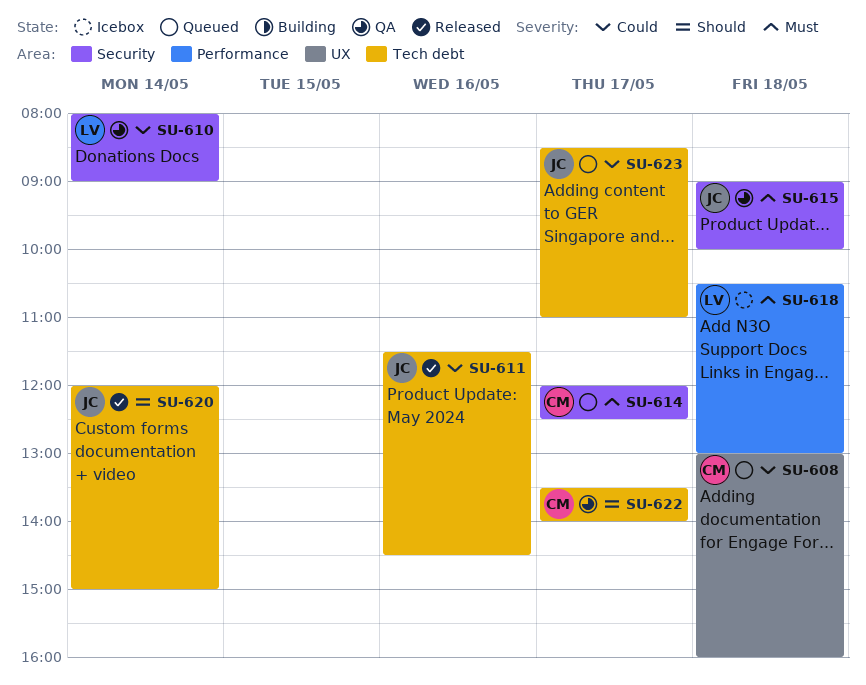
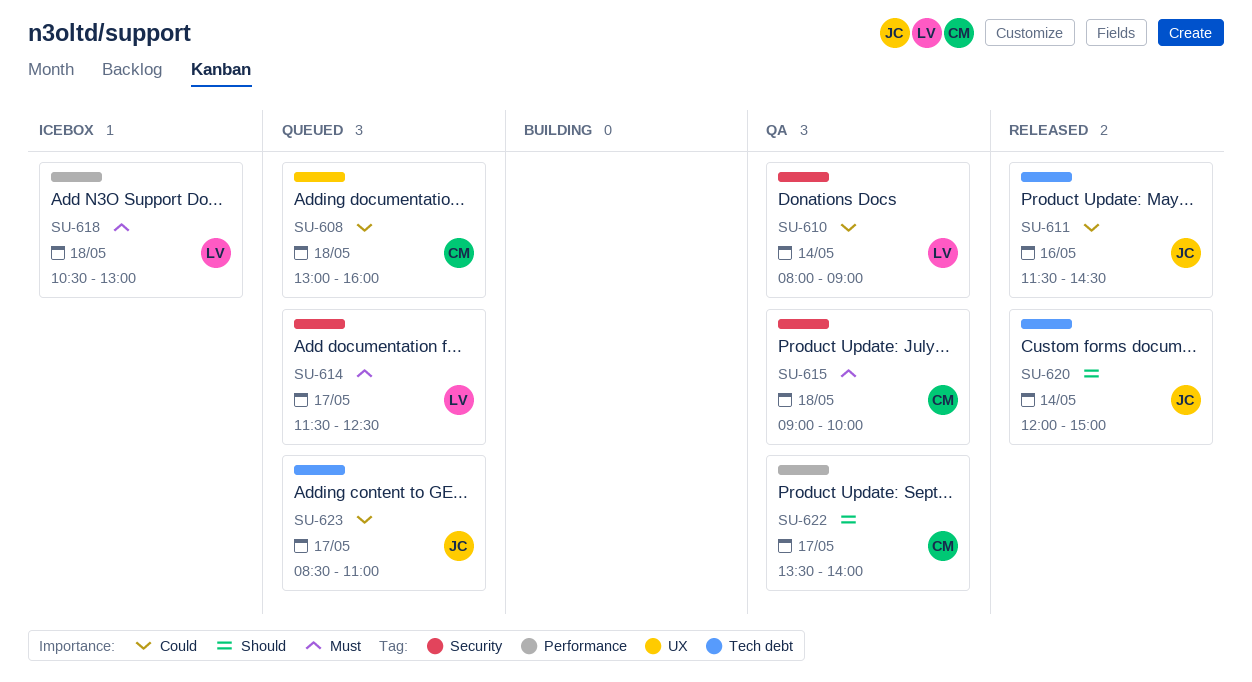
SU-614, owner: CM -> LV
SU-614, begins: 12:00 -> 11:30
SU-615, owner: JC -> CM
SU-622, label: Tech debt -> Performance

